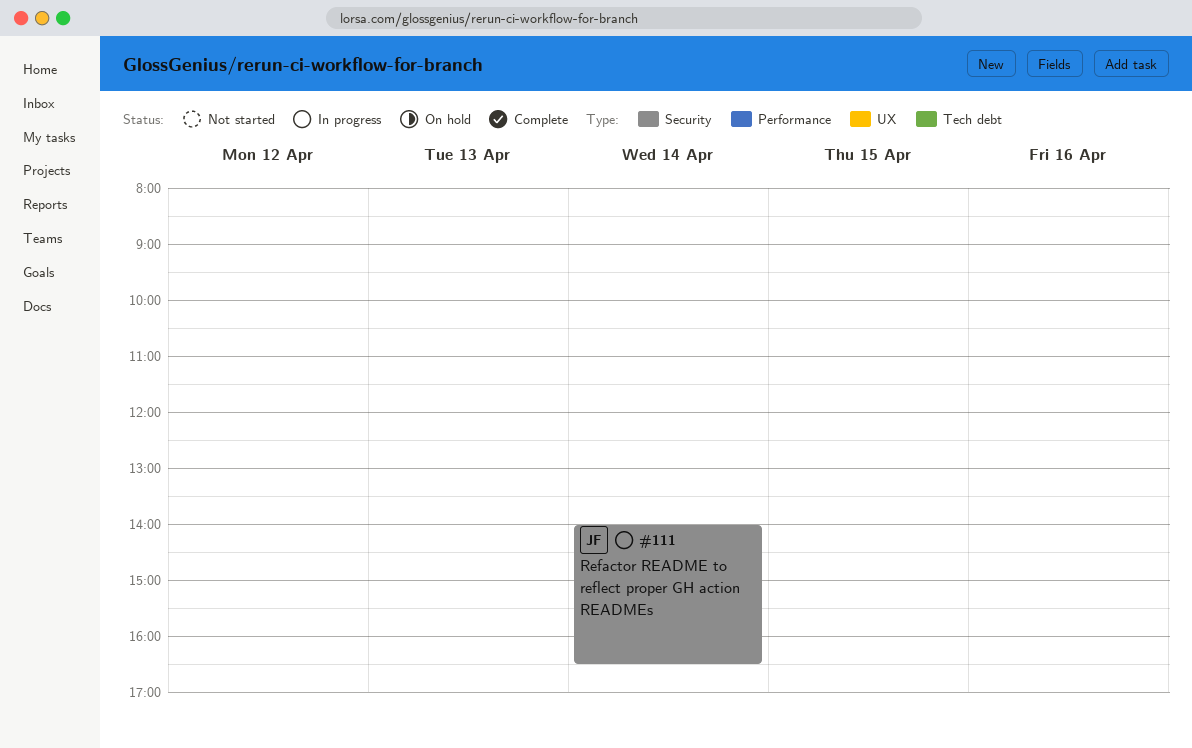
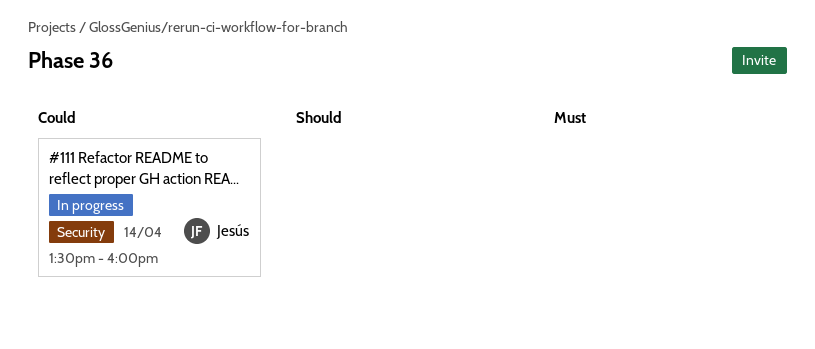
#111, begins: 14:00 -> 13:30
#111, ends: 16:30 -> 16:00

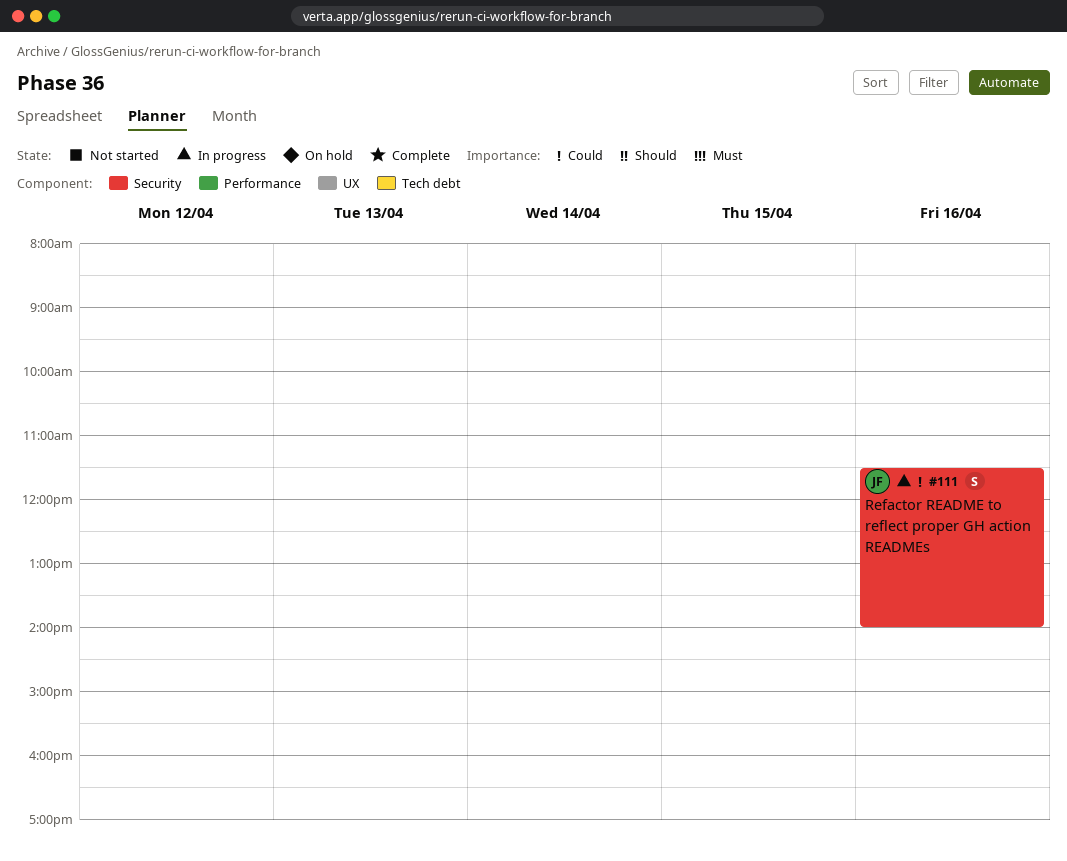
#111, day: Apr 14 -> Apr 16
#111, begins: 13:30 -> 11:30
#111, ends: 16:00 -> 14:00

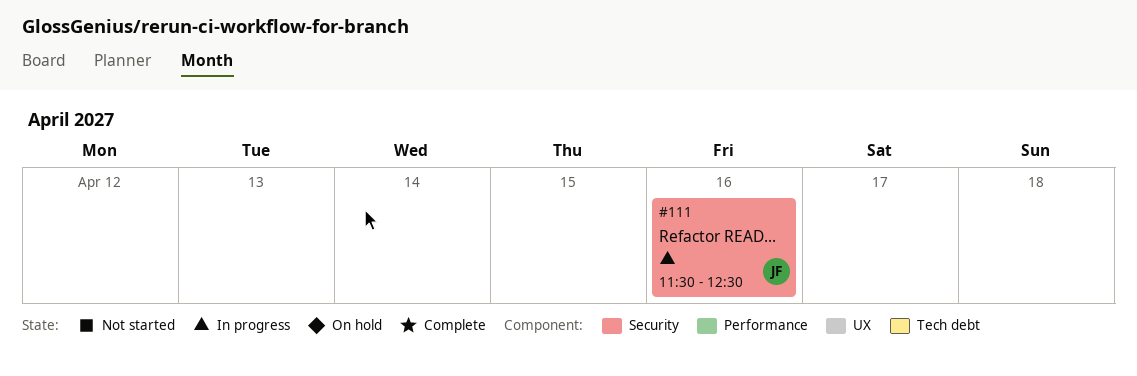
#111, ends: 14:00 -> 12:30

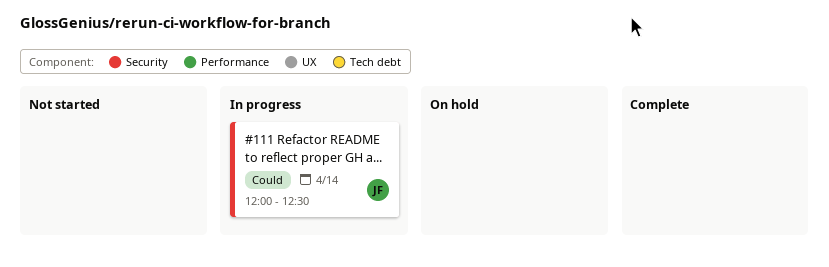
#111, day: Apr 16 -> Apr 14
#111, begins: 11:30 -> 12:00

